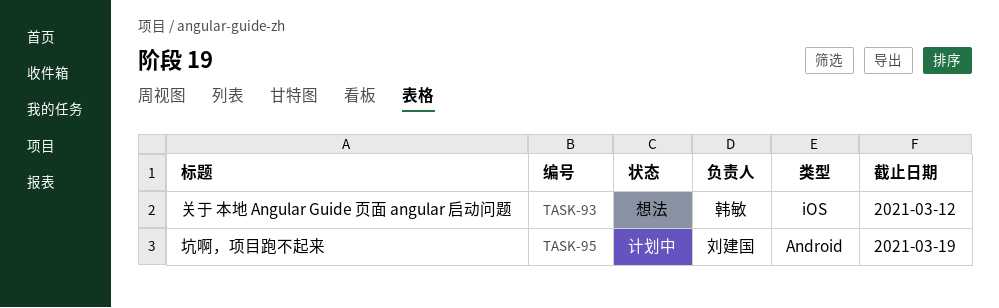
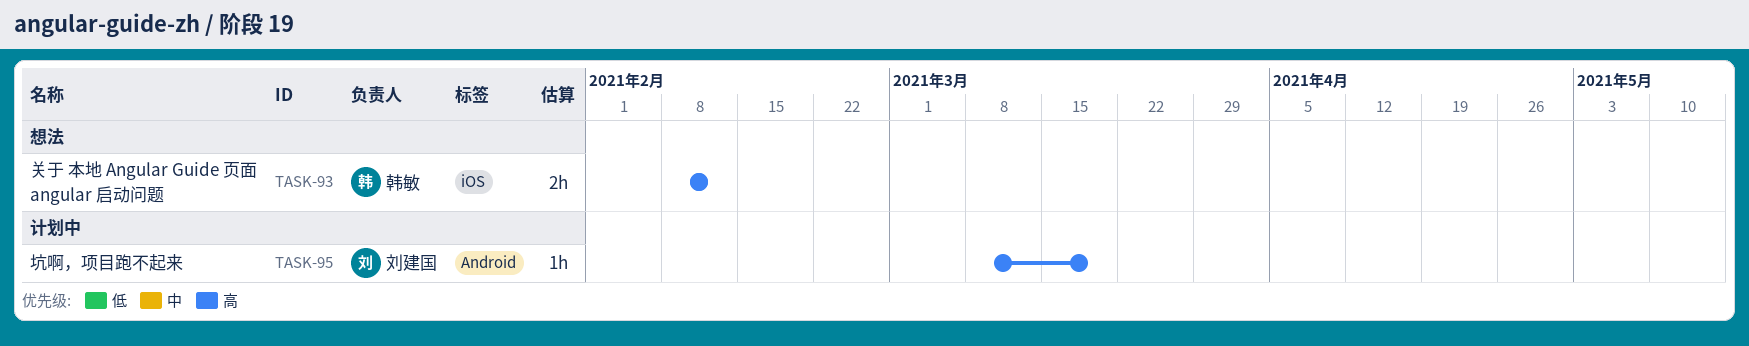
TASK-93, due: Mar 12 -> Feb 12

